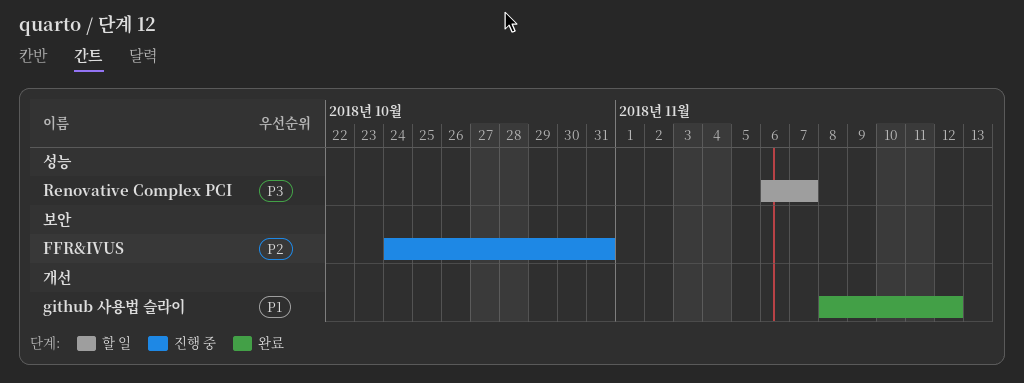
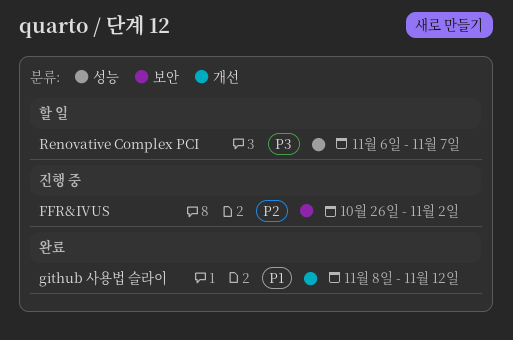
FFR&IVUS, start: Oct 24 -> Oct 26
FFR&IVUS, due: Oct 31 -> Nov 2

